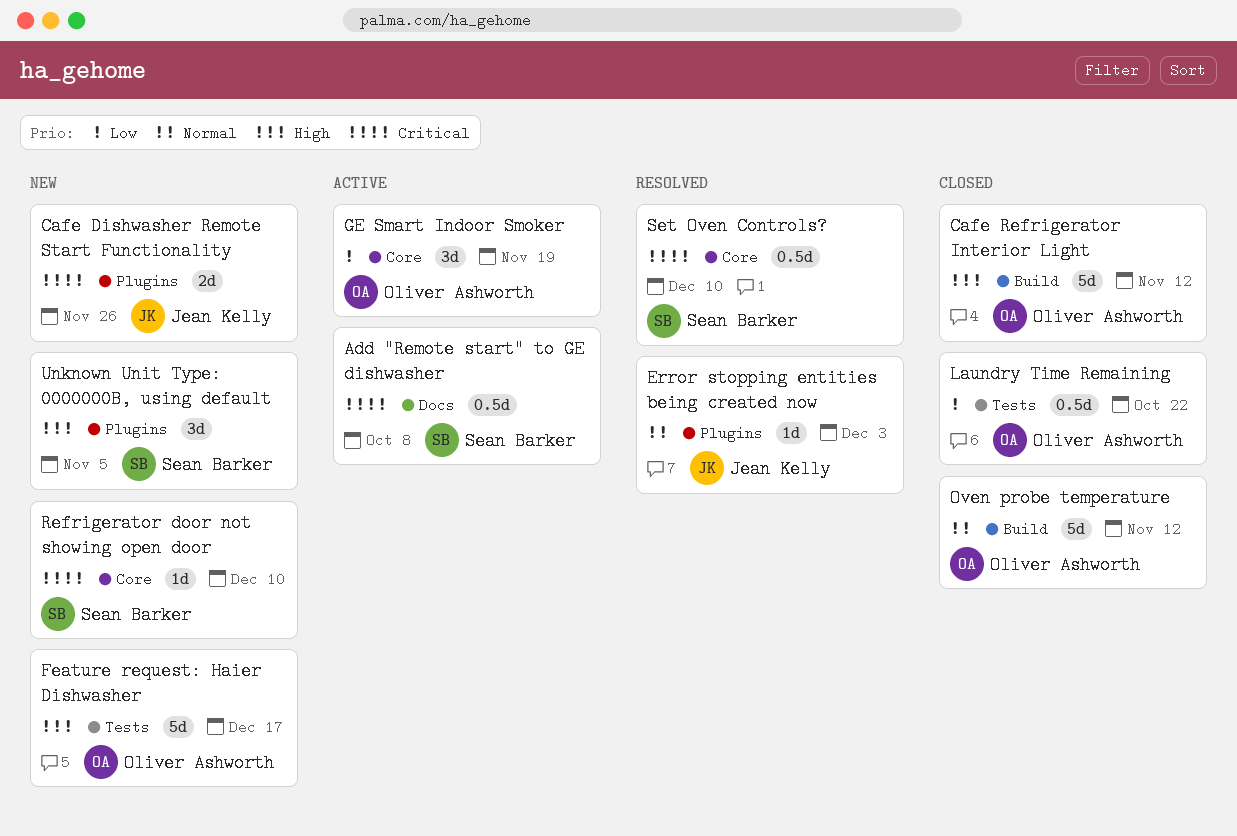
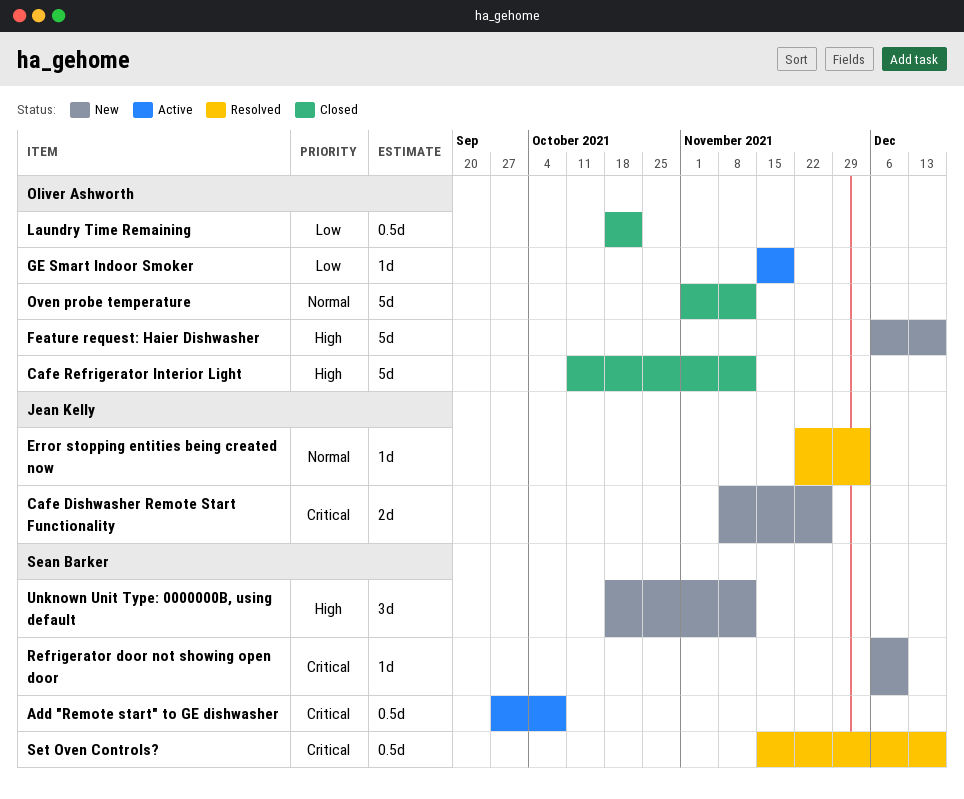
GE Smart Indoor Smoker, estimate: 3d -> 1d
Set Oven Controls?, due: Dec 10 -> Dec 17
Unknown Unit Type: 0000000B, using default, due: Nov 5 -> Nov 12

